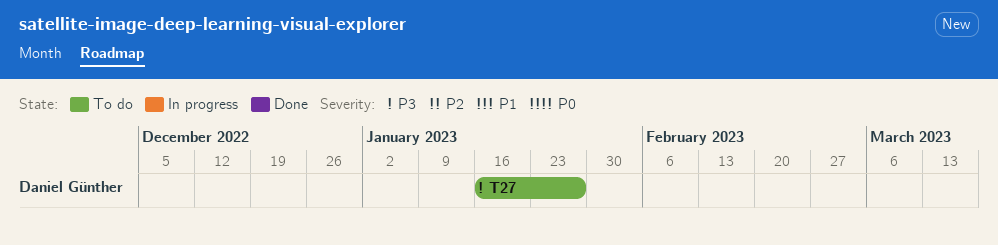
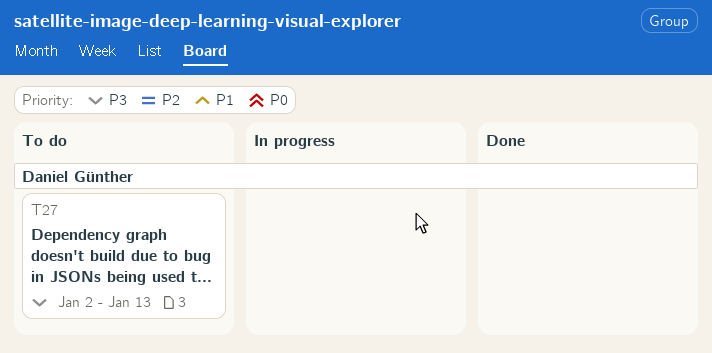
T27, start: Jan 16 -> Jan 2
T27, due: Jan 27 -> Jan 13

